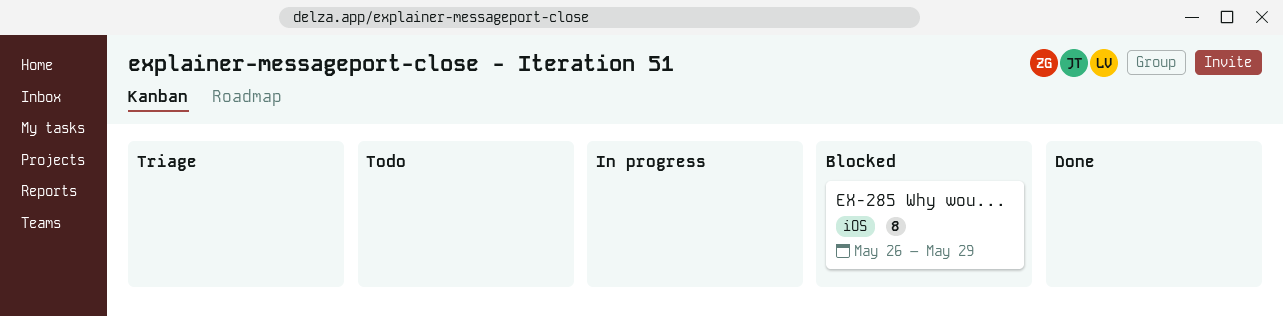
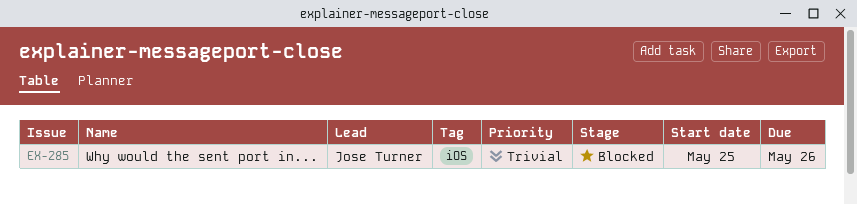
EX-285, start: May 26 -> May 25
EX-285, due: May 29 -> May 26

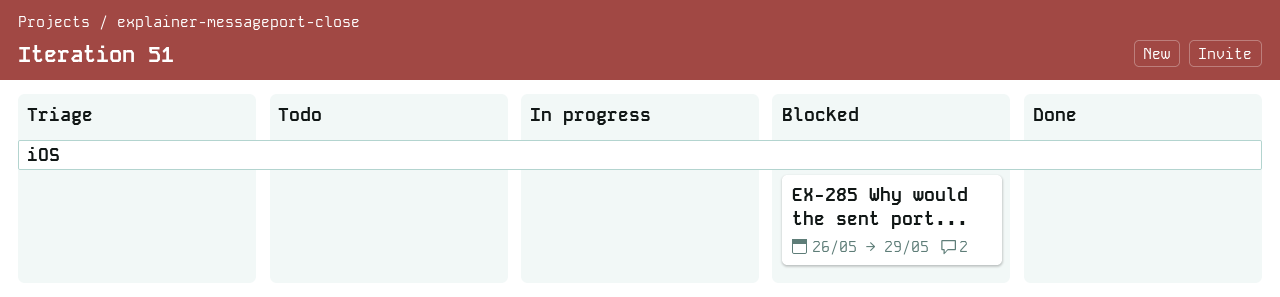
EX-285, start: May 25 -> May 26
EX-285, due: May 26 -> May 29

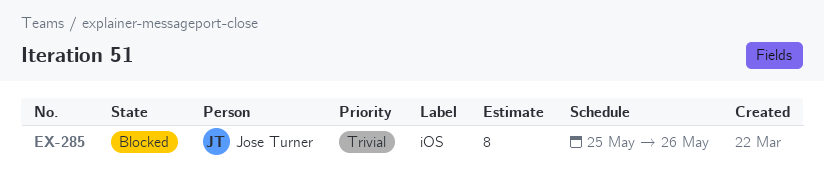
EX-285, start: May 26 -> May 25
EX-285, due: May 29 -> May 26

